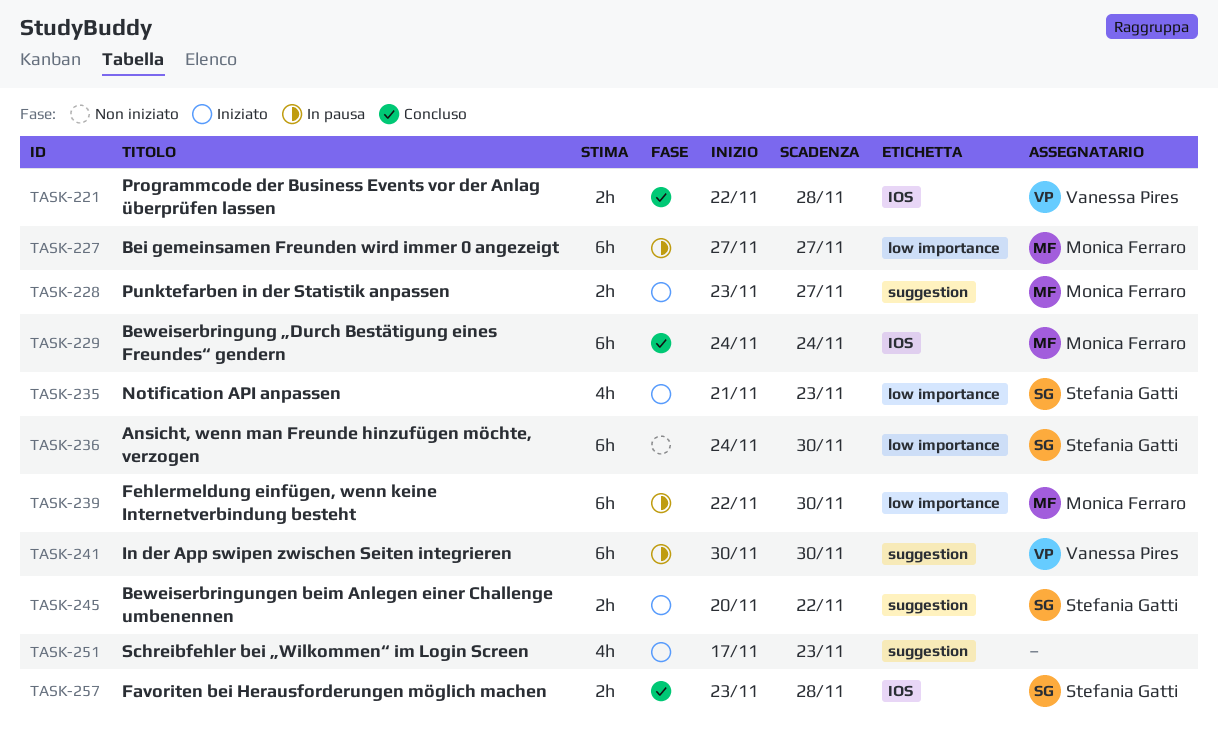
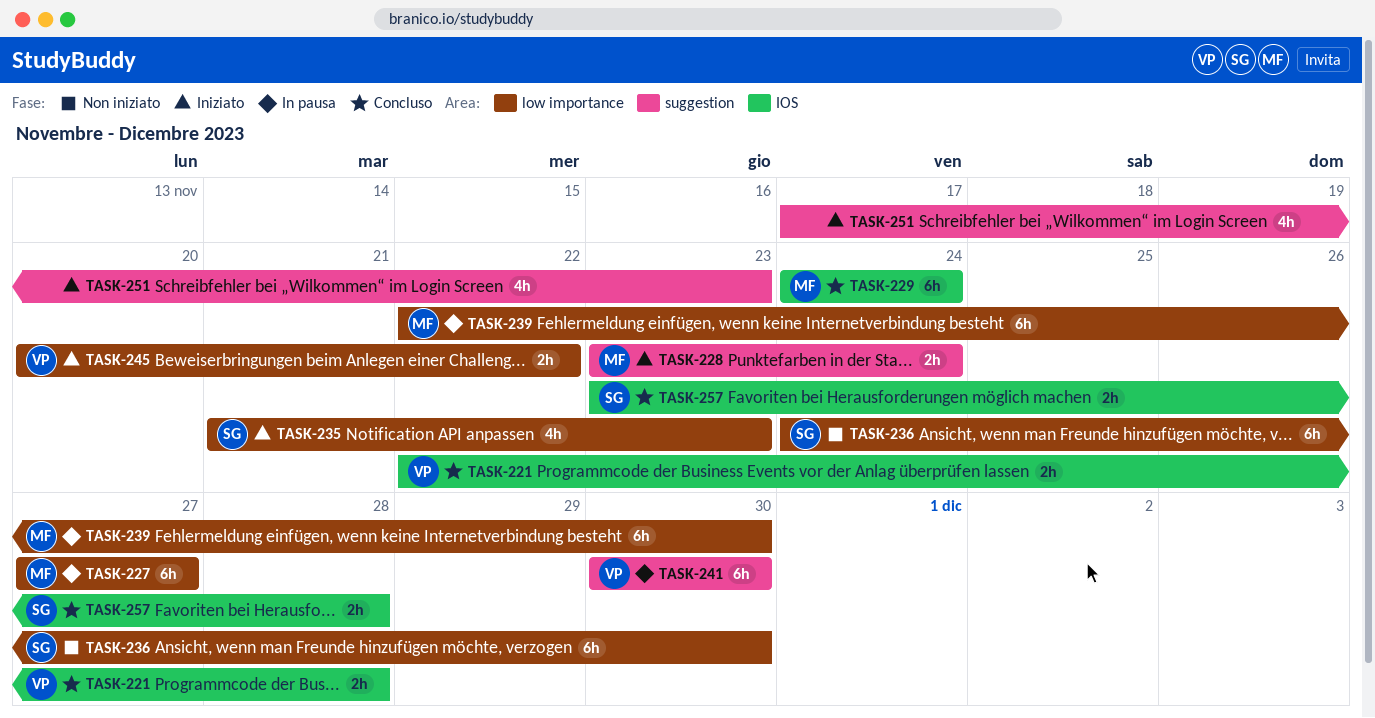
TASK-228, due: Nov 27 -> Nov 24
TASK-245, owner: Stefania Gatti -> Vanessa Pires
TASK-245, label: suggestion -> low importance

